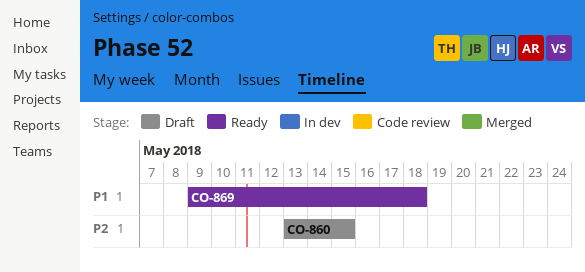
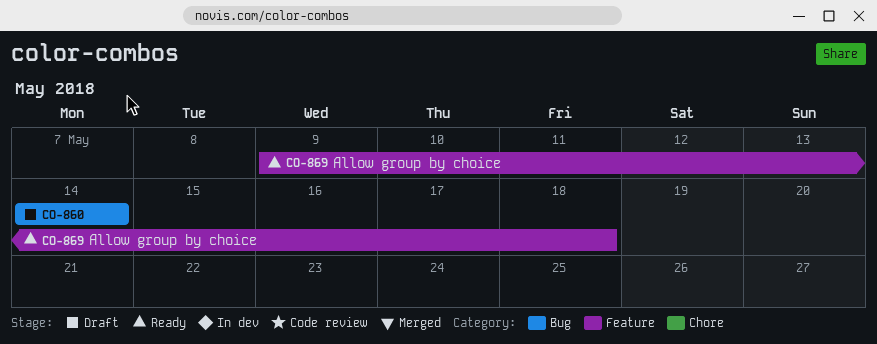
CO-860, start: May 13 -> May 14
CO-860, due: May 15 -> May 14

